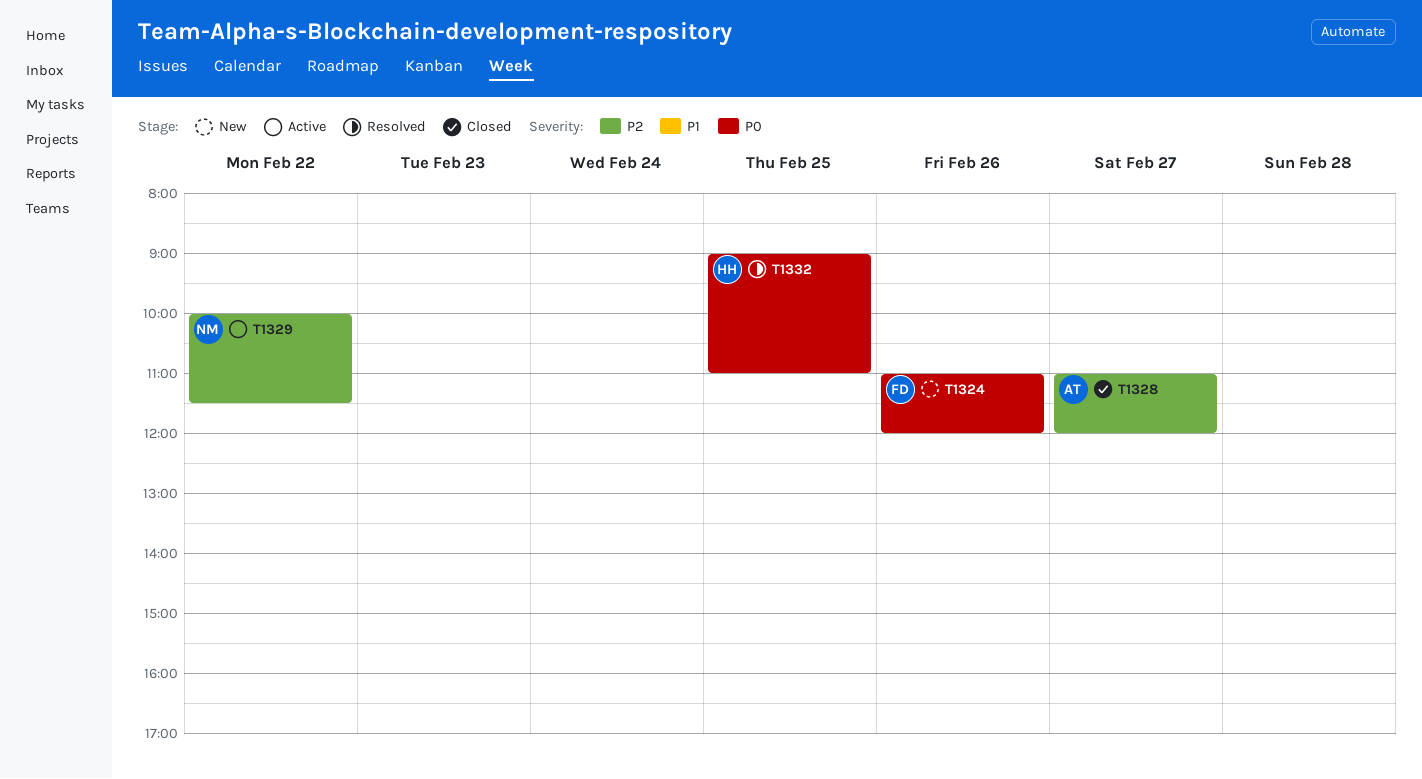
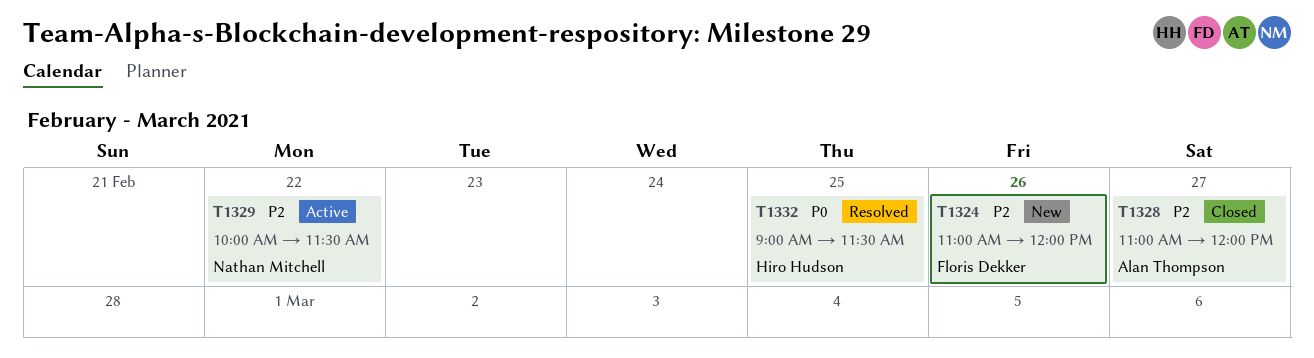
T1324, priority: P0 -> P2
T1332, ends: 11:00 -> 11:30

